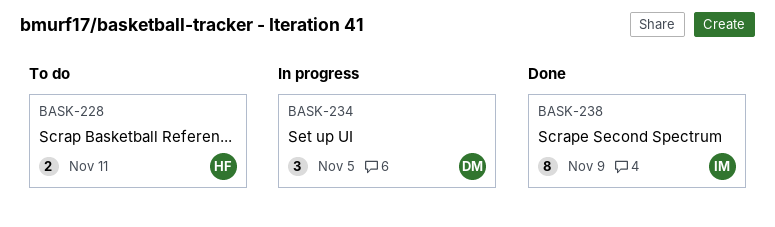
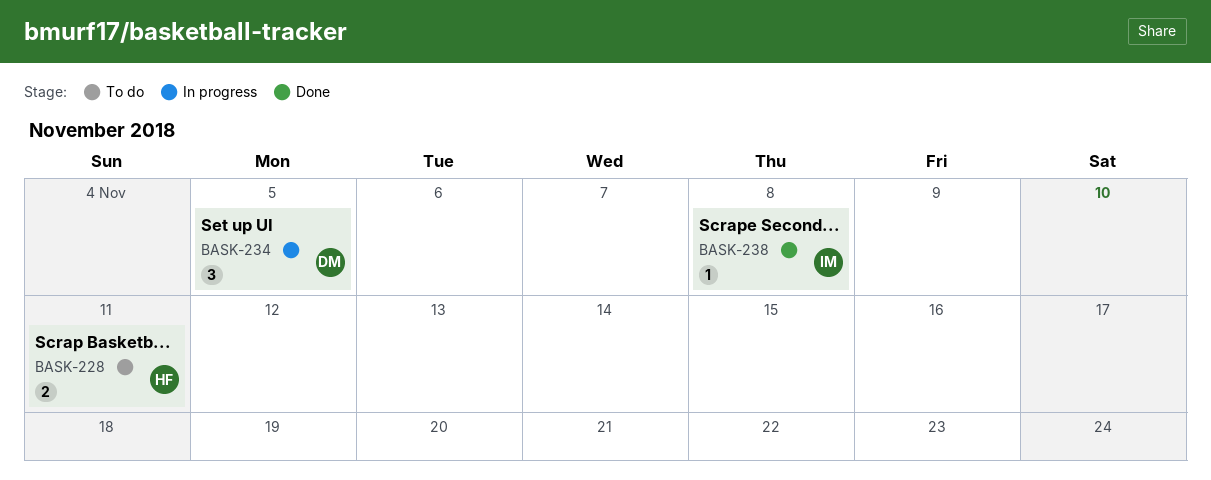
BASK-238, estimate: 8 -> 1
BASK-238, due: Nov 9 -> Nov 8

